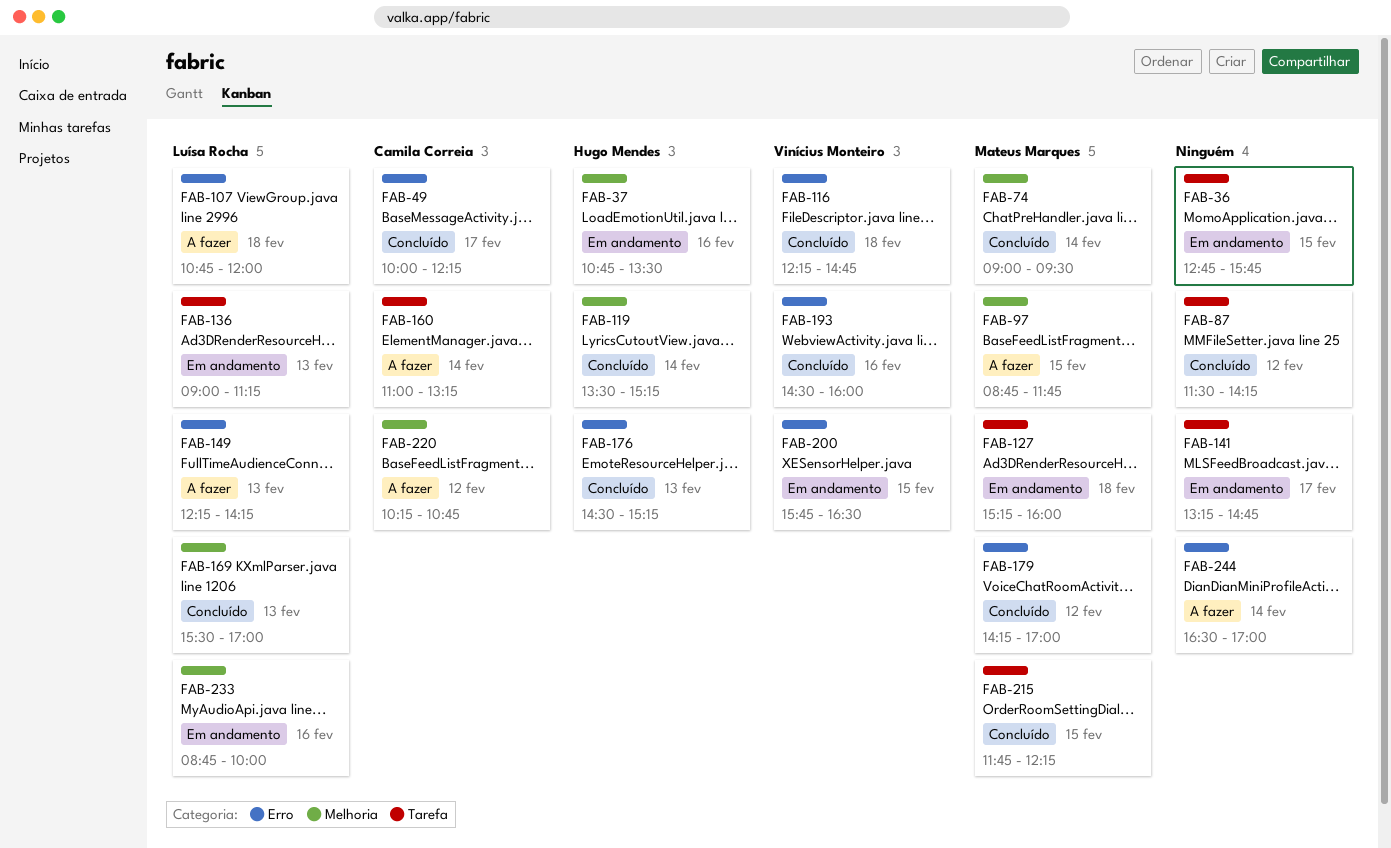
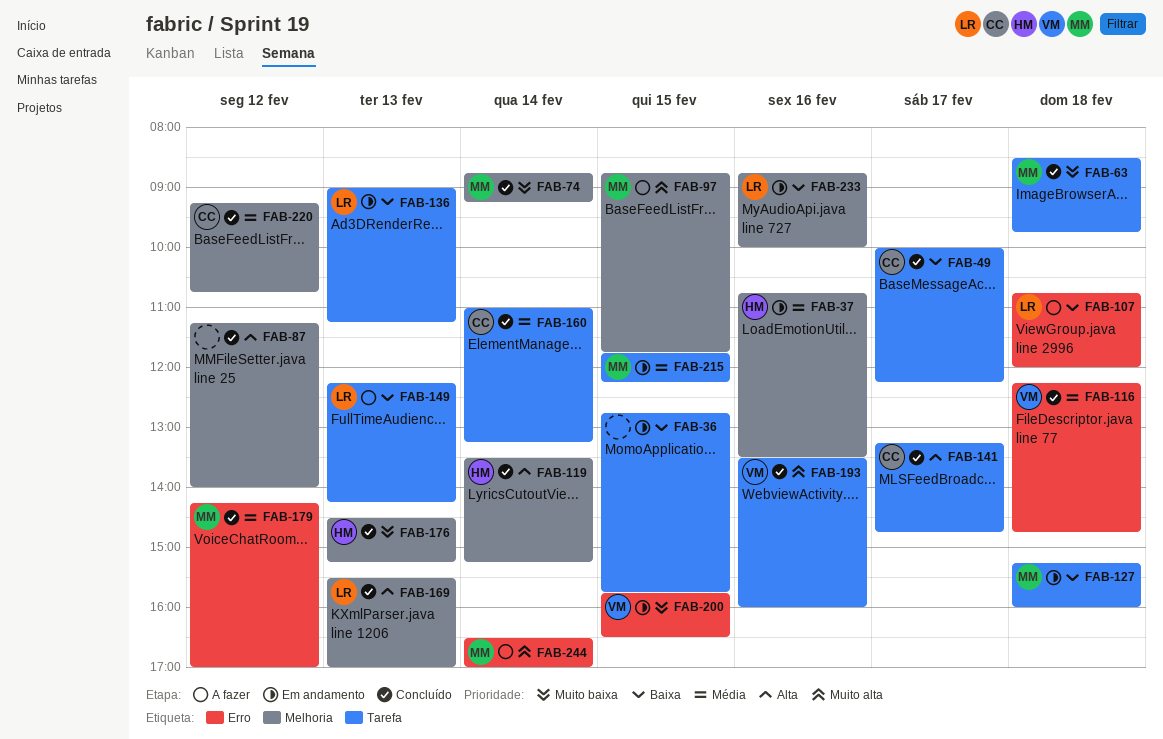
FAB-49, label: Erro -> Tarefa
FAB-63: none -> present
FAB-74, begins: 09:00 -> 08:45
FAB-74, ends: 09:30 -> 09:15
FAB-87, label: Tarefa -> Melhoria
FAB-87, begins: 11:30 -> 11:15
FAB-87, ends: 14:15 -> 14:00
FAB-141, status: Em andamento -> Concluído
FAB-141, owner: none -> Camila Correia
FAB-149, label: Erro -> Tarefa
FAB-160, status: A fazer -> Concluído
FAB-176, label: Erro -> Melhoria
FAB-193, label: Erro -> Tarefa
FAB-193, begins: 14:30 -> 13:30
FAB-215, status: Concluído -> Em andamento
FAB-220, status: A fazer -> Concluído
FAB-220, begins: 10:15 -> 09:15
FAB-244, owner: none -> Mateus Marques

